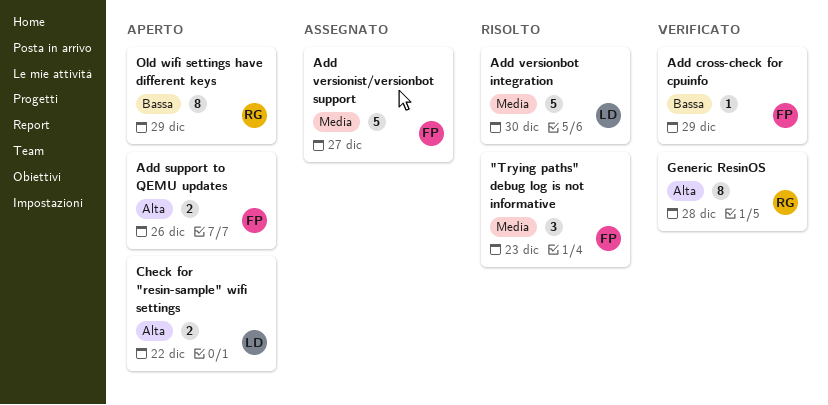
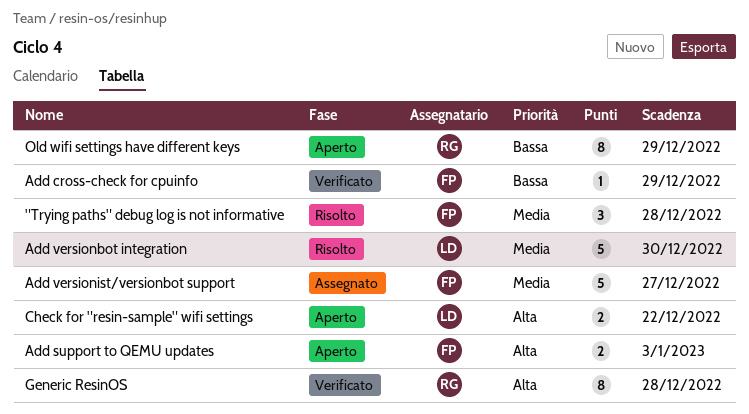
"Trying paths" debug log is not informative, due: Dec 23 -> Dec 28
Add support to QEMU updates, due: Dec 26 -> Jan 3

